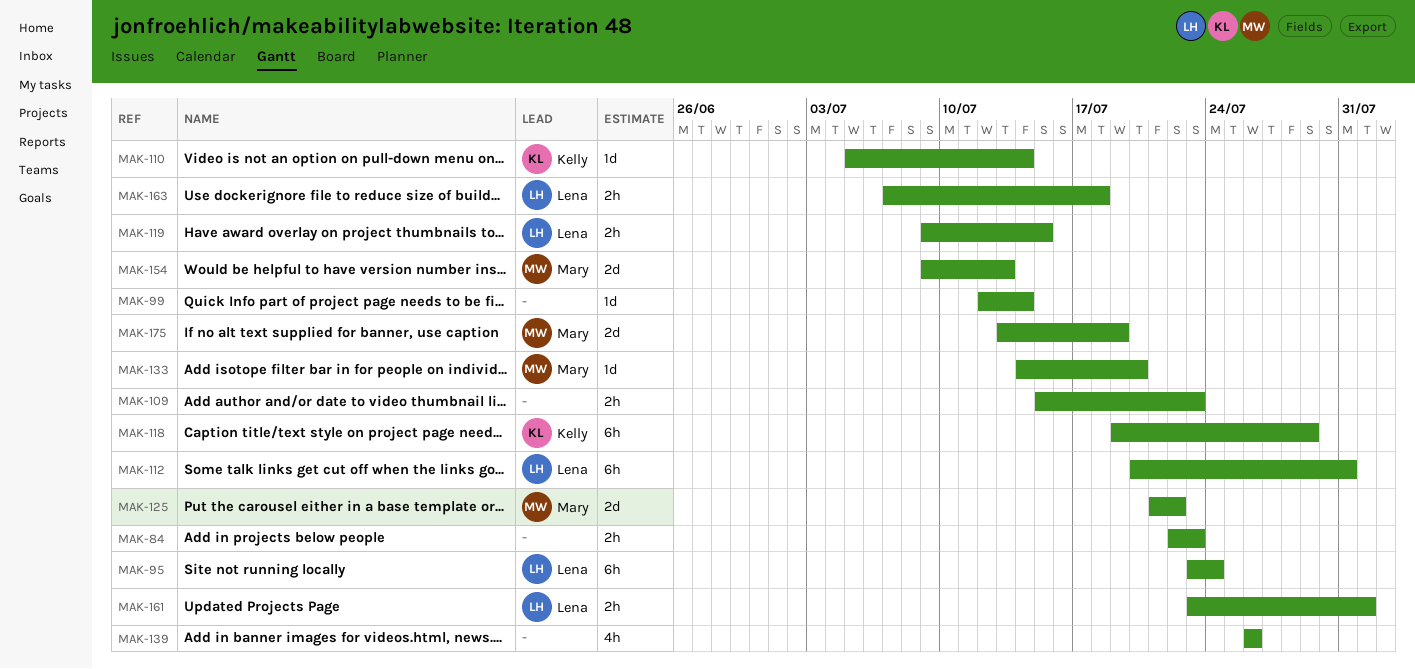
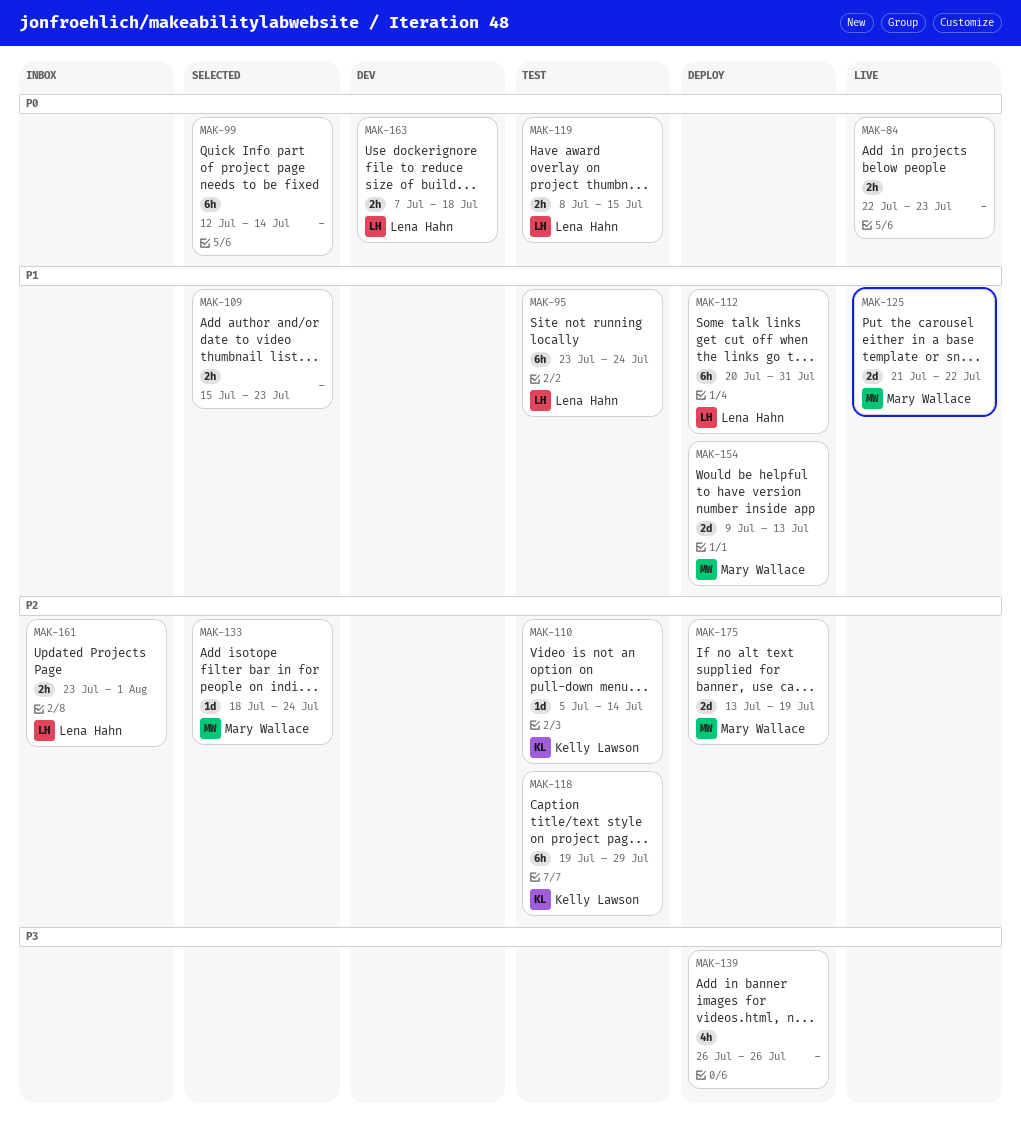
MAK-99, estimate: 1d -> 6h
MAK-119, start: Jul 9 -> Jul 8
MAK-133, start: Jul 14 -> Jul 18
MAK-133, due: Jul 20 -> Jul 24

